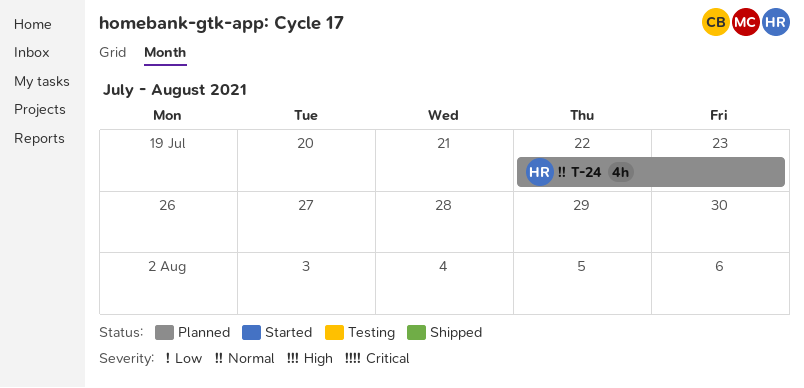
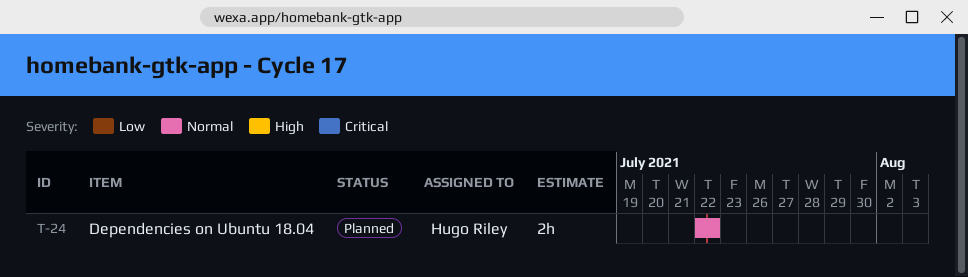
T-24, estimate: 4h -> 2h
T-24, due: Jul 23 -> Jul 22

